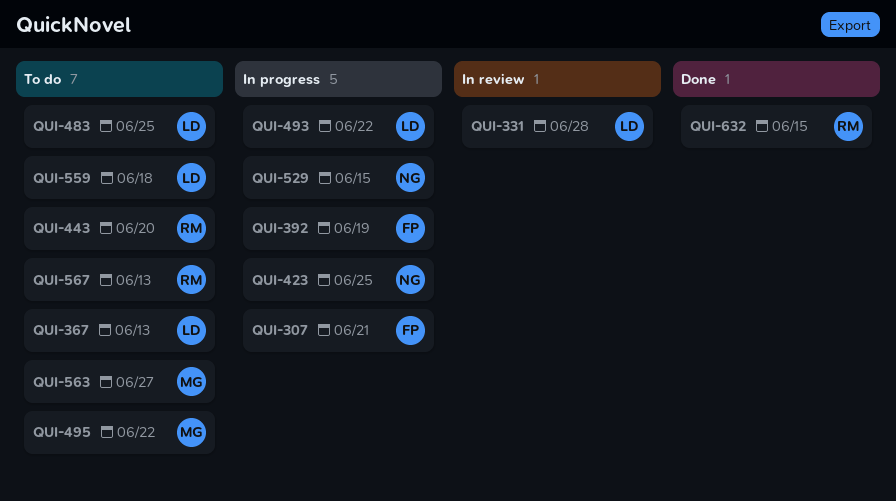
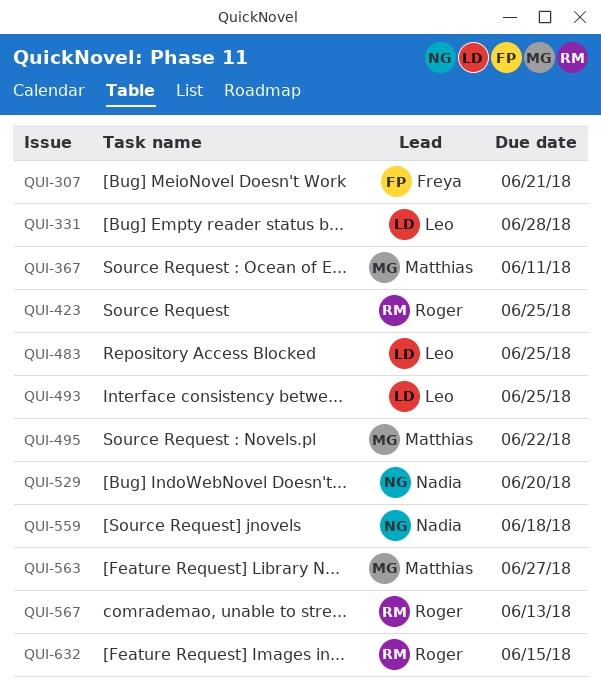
QUI-367, owner: Leo -> Matthias
QUI-367, due: Jun 13 -> Jun 11
QUI-392: present -> none
QUI-423, owner: Nadia -> Roger
QUI-443: present -> none
QUI-493, due: Jun 22 -> Jun 25
QUI-529, due: Jun 15 -> Jun 20
QUI-559, owner: Leo -> Nadia

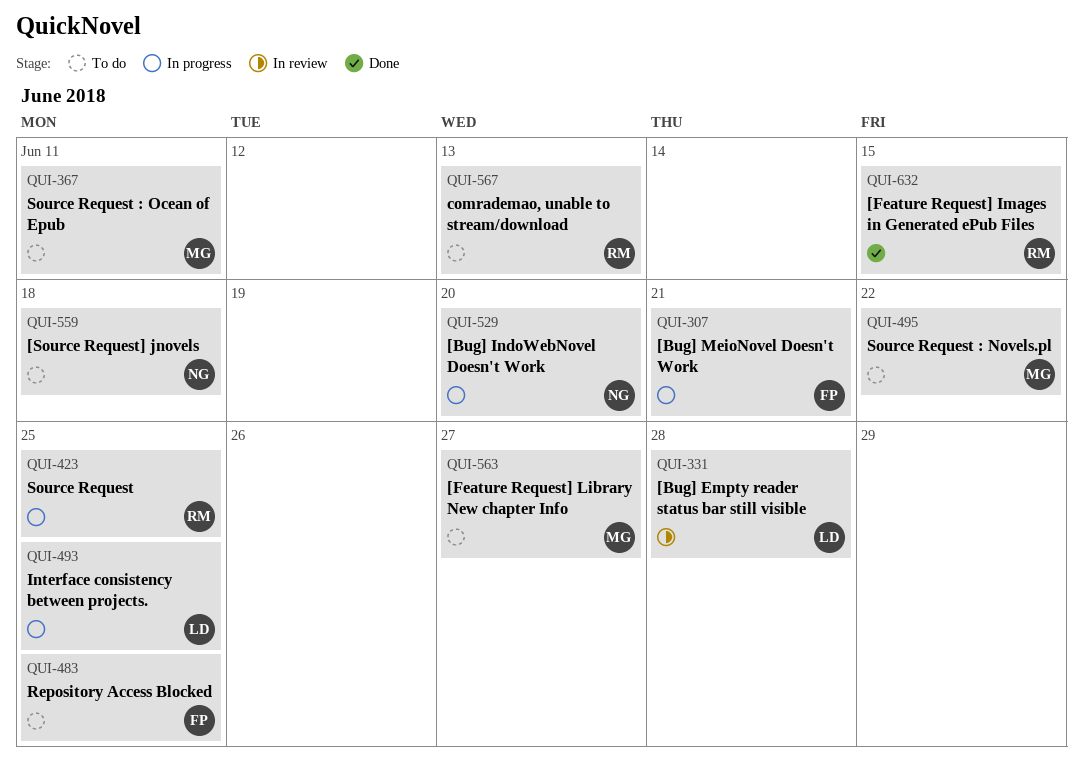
QUI-483, owner: Leo -> Freya

